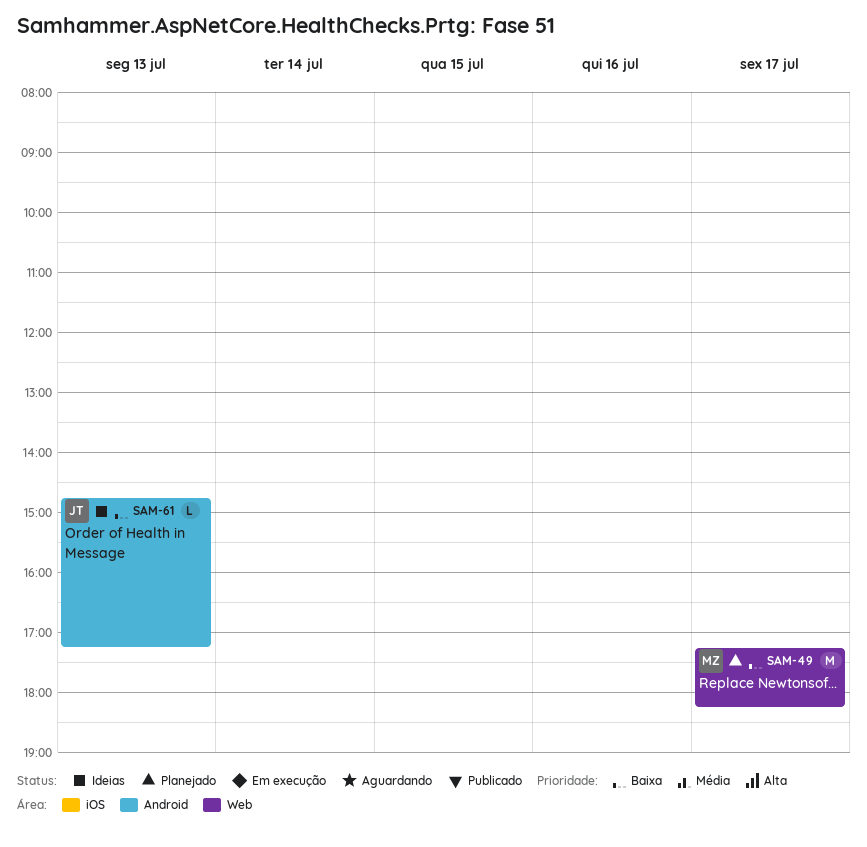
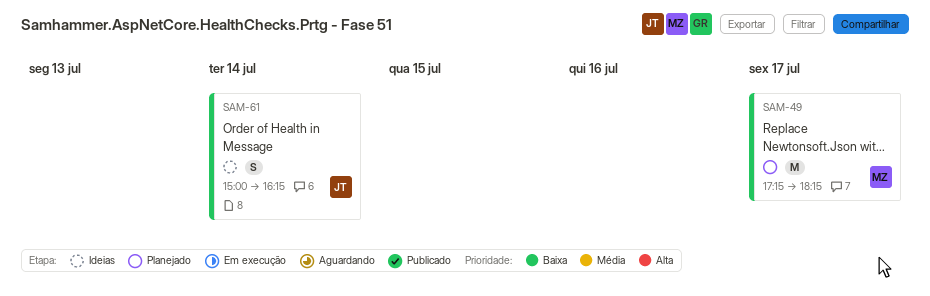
SAM-61, estimate: L -> S
SAM-61, day: Jul 13 -> Jul 14
SAM-61, begins: 14:45 -> 15:00
SAM-61, ends: 17:15 -> 16:15

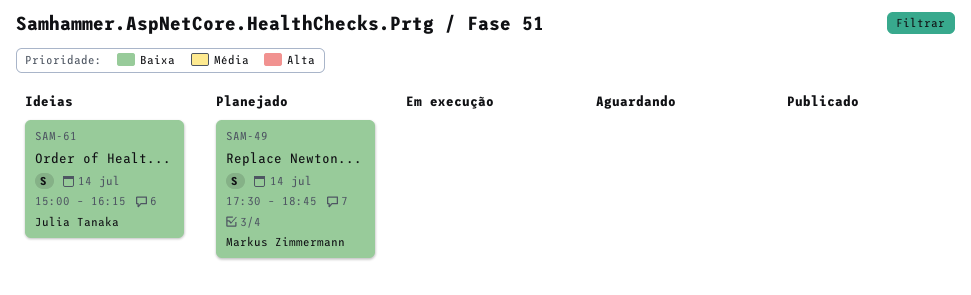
SAM-49, estimate: M -> S
SAM-49, day: Jul 17 -> Jul 14
SAM-49, begins: 17:15 -> 17:30
SAM-49, ends: 18:15 -> 18:45

